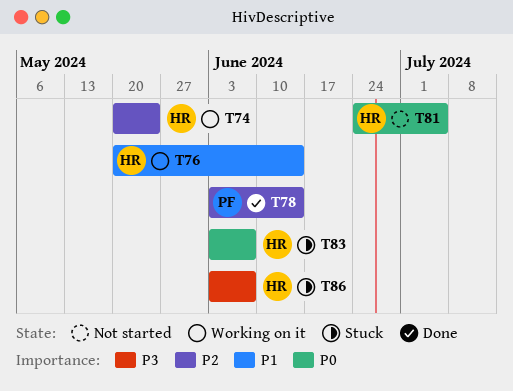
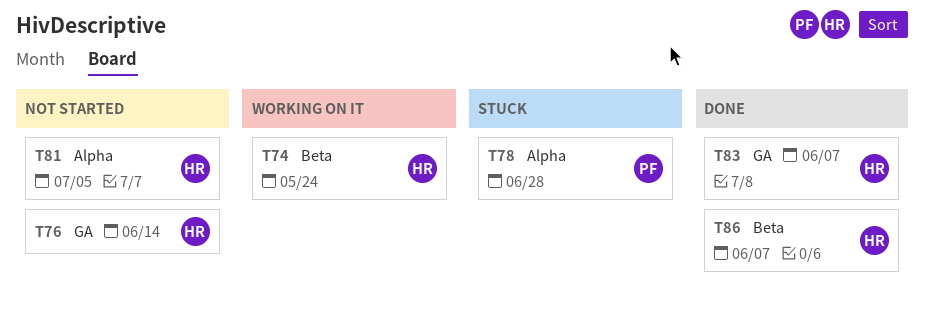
T76, status: Working on it -> Not started
T78, status: Done -> Stuck
T78, due: Jun 14 -> Jun 28
T83, status: Stuck -> Done
T86, status: Stuck -> Done

